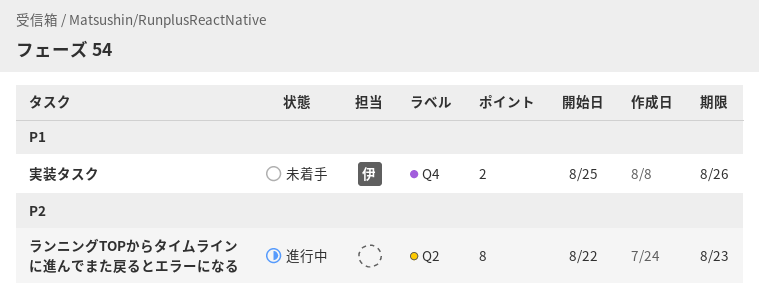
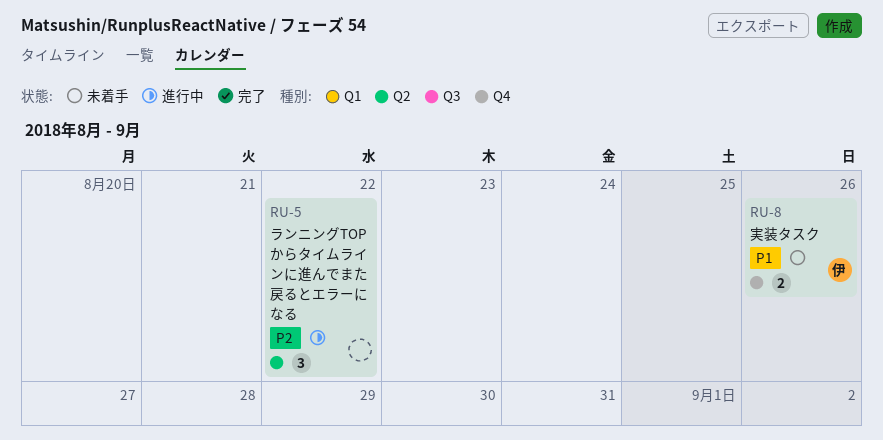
ランニングTOPからタイムラインに進んでまた戻るとエラーになる, estimate: 8 -> 3
ランニングTOPからタイムラインに進んでまた戻るとエラーになる, due: Aug 23 -> Aug 22

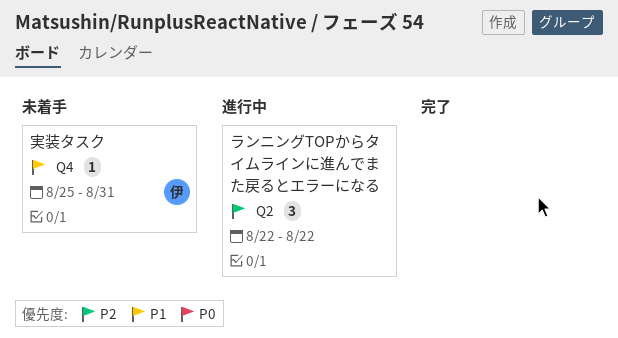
実装タスク, estimate: 2 -> 1
実装タスク, due: Aug 26 -> Aug 31

